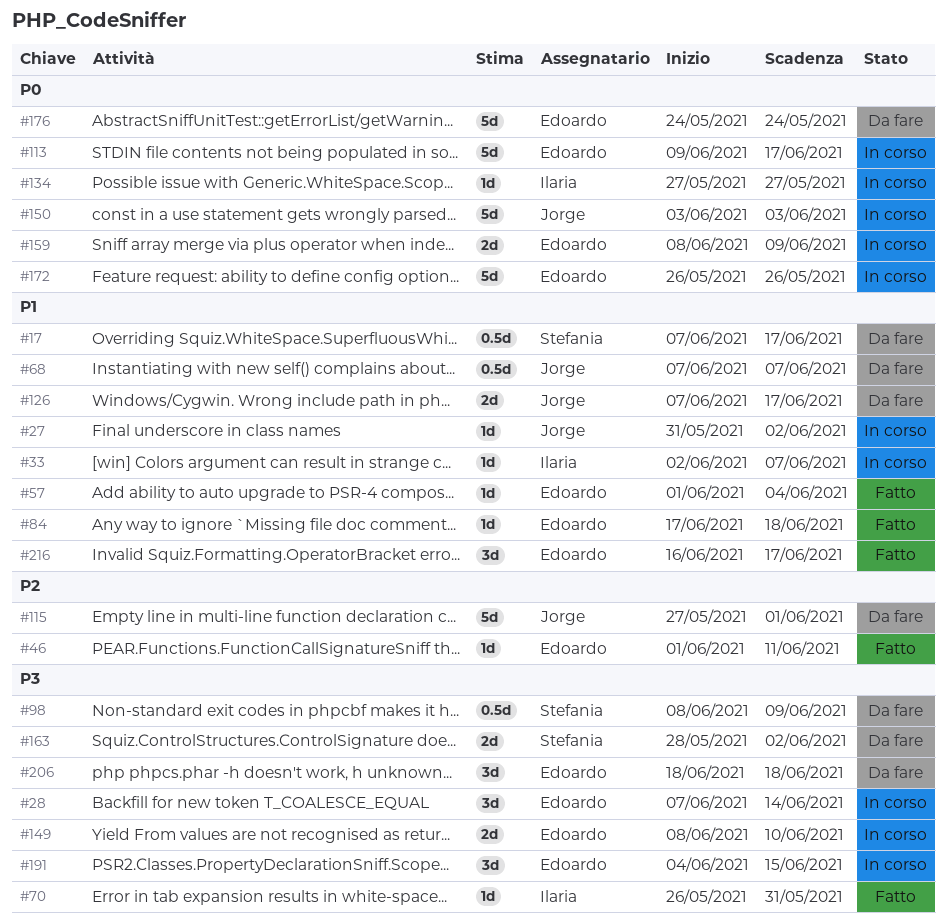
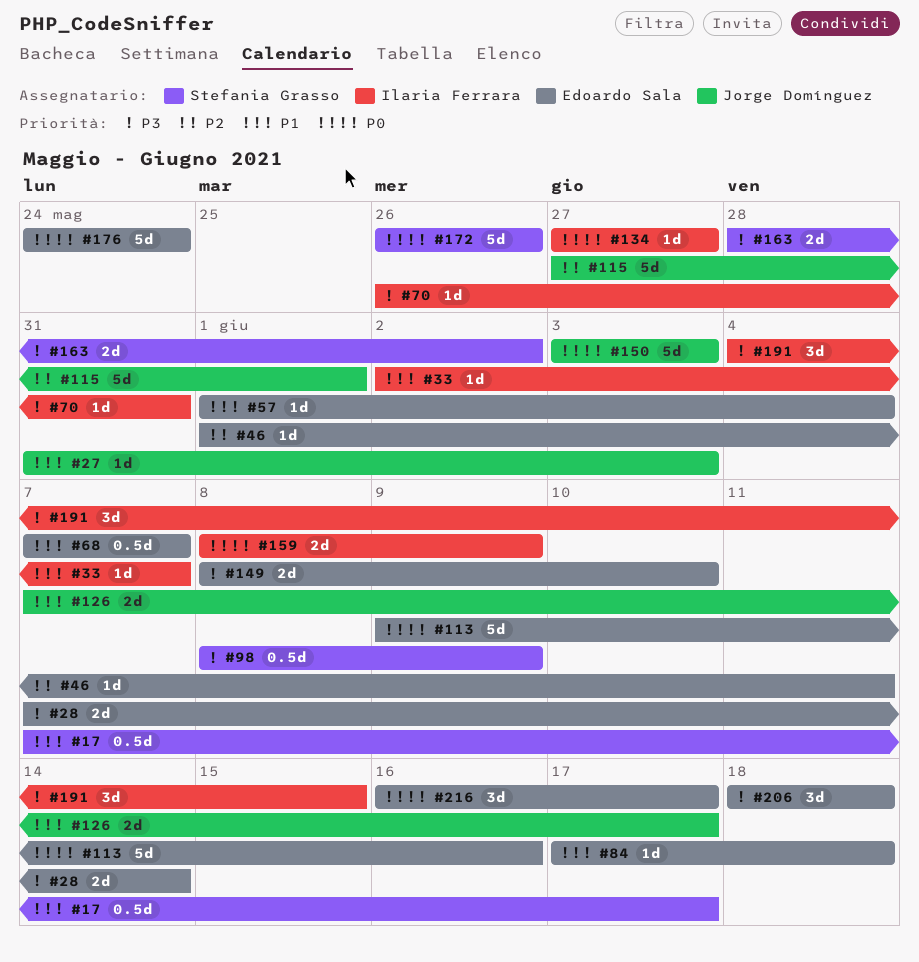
#27, due: Jun 2 -> Jun 3
#28, estimate: 3d -> 2d
#68, owner: Jorge Domínguez -> Edoardo Sala
#113, due: Jun 17 -> Jun 16
#159, owner: Edoardo Sala -> Ilaria Ferrara
#172, owner: Edoardo Sala -> Stefania Grasso
#191, owner: Edoardo Sala -> Ilaria Ferrara
#216, priority: P1 -> P0

